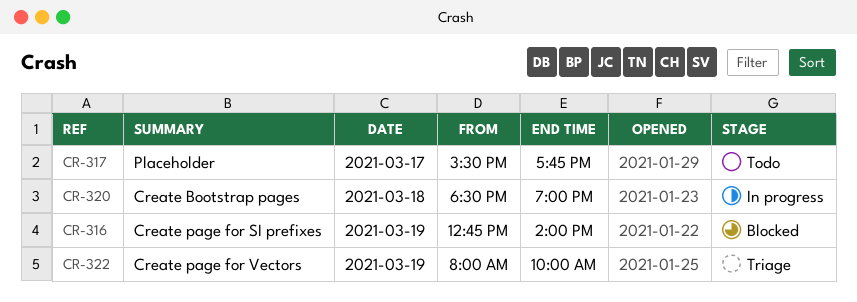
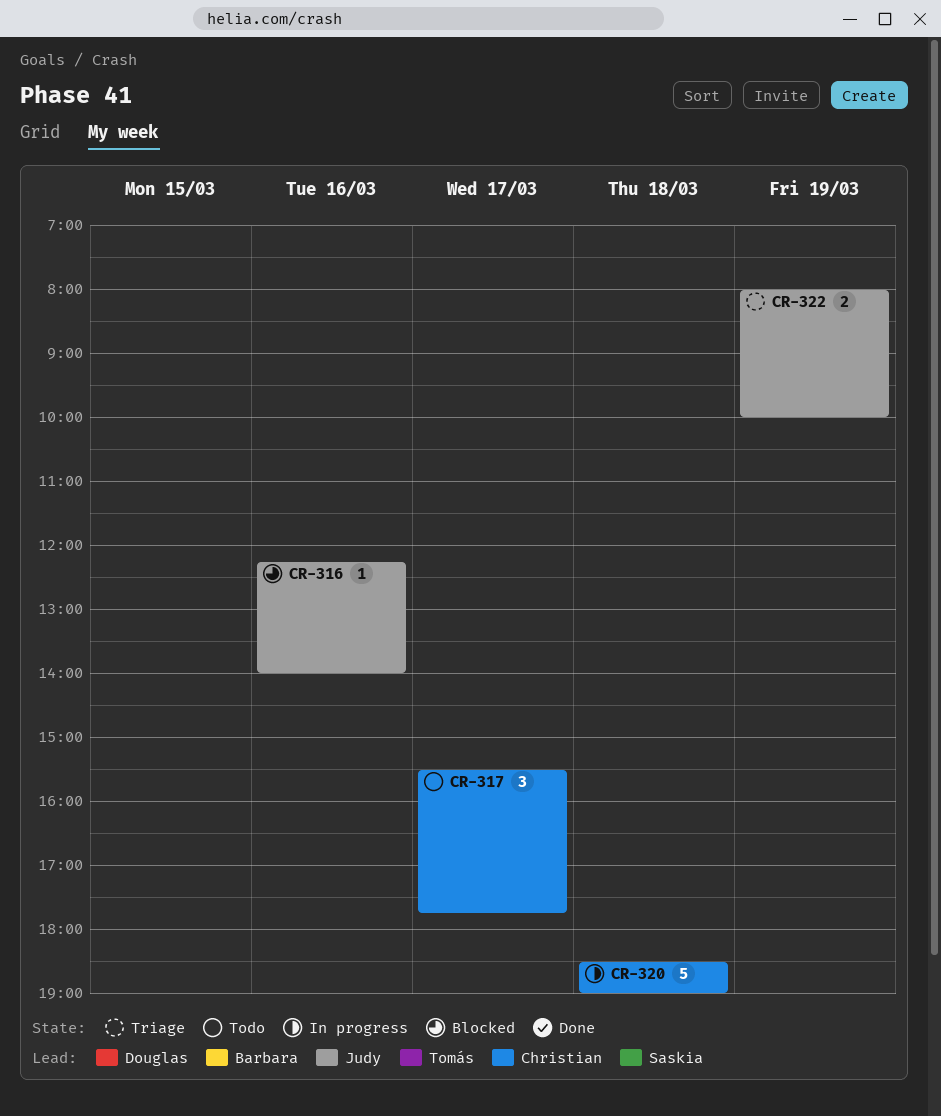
CR-316, day: Mar 19 -> Mar 16
CR-316, begins: 12:45 -> 12:15

